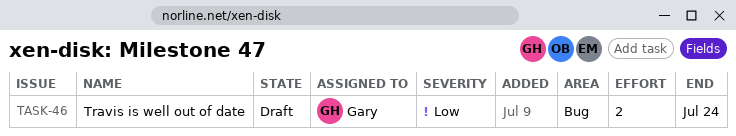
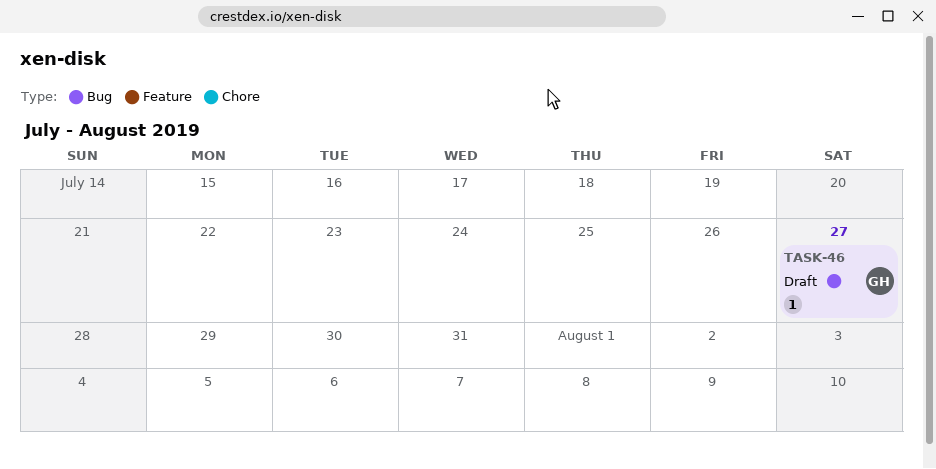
TASK-46, estimate: 2 -> 1
TASK-46, due: Jul 24 -> Jul 27

